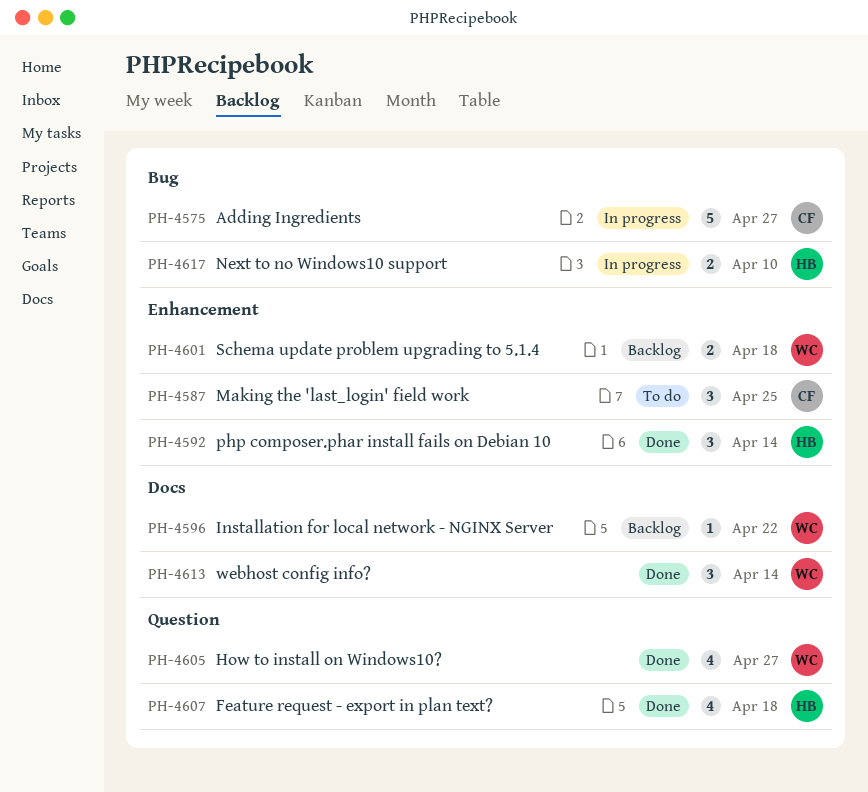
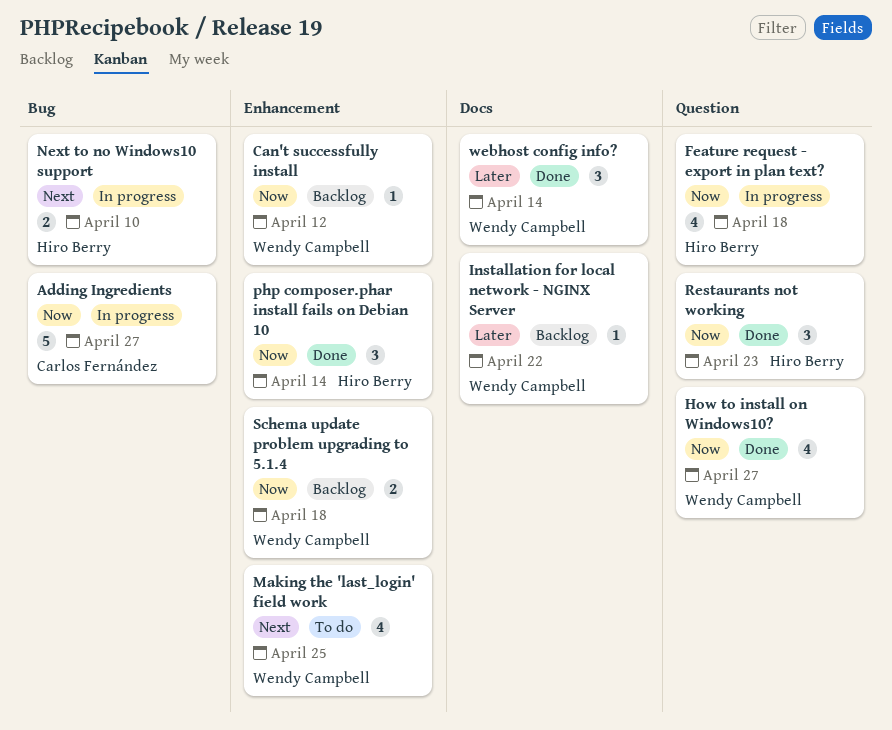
Can't successfully install: none -> present
Feature request - export in plan text?, status: Done -> In progress
Making the 'last_login' field work, owner: Carlos Fernández -> Wendy Campbell
Making the 'last_login' field work, estimate: 3 -> 4
Restaurants not working: none -> present

